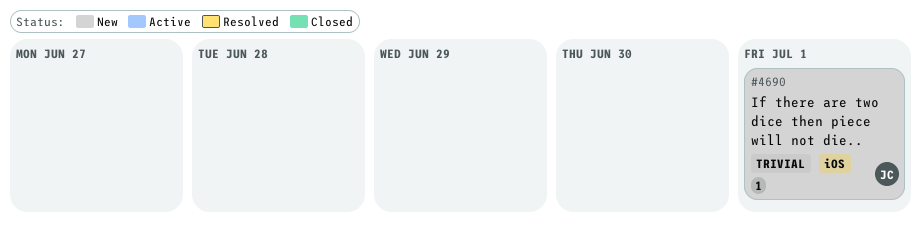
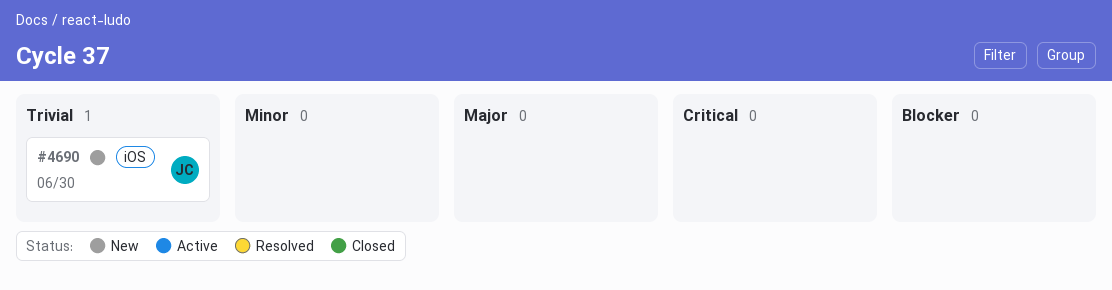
#4690, due: Jul 1 -> Jun 30

